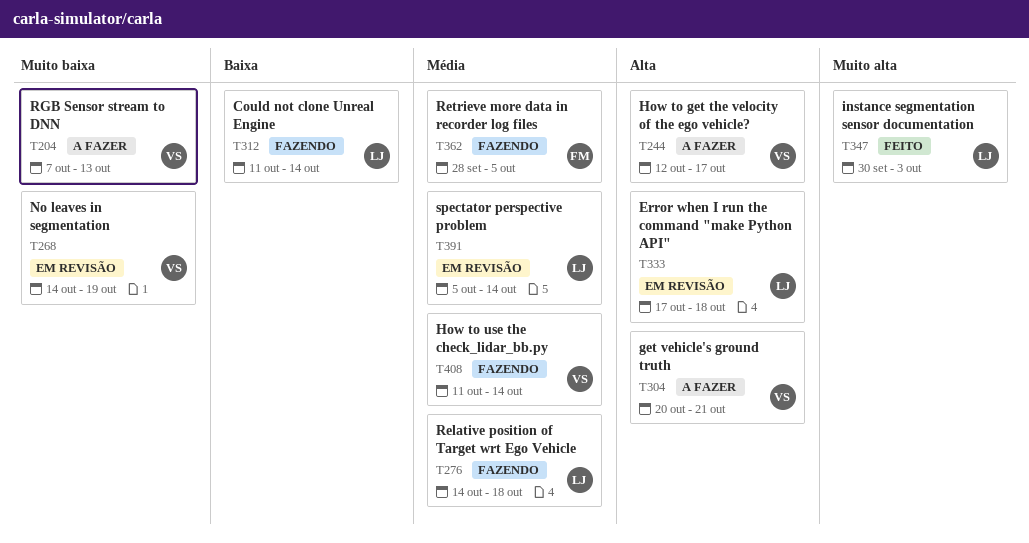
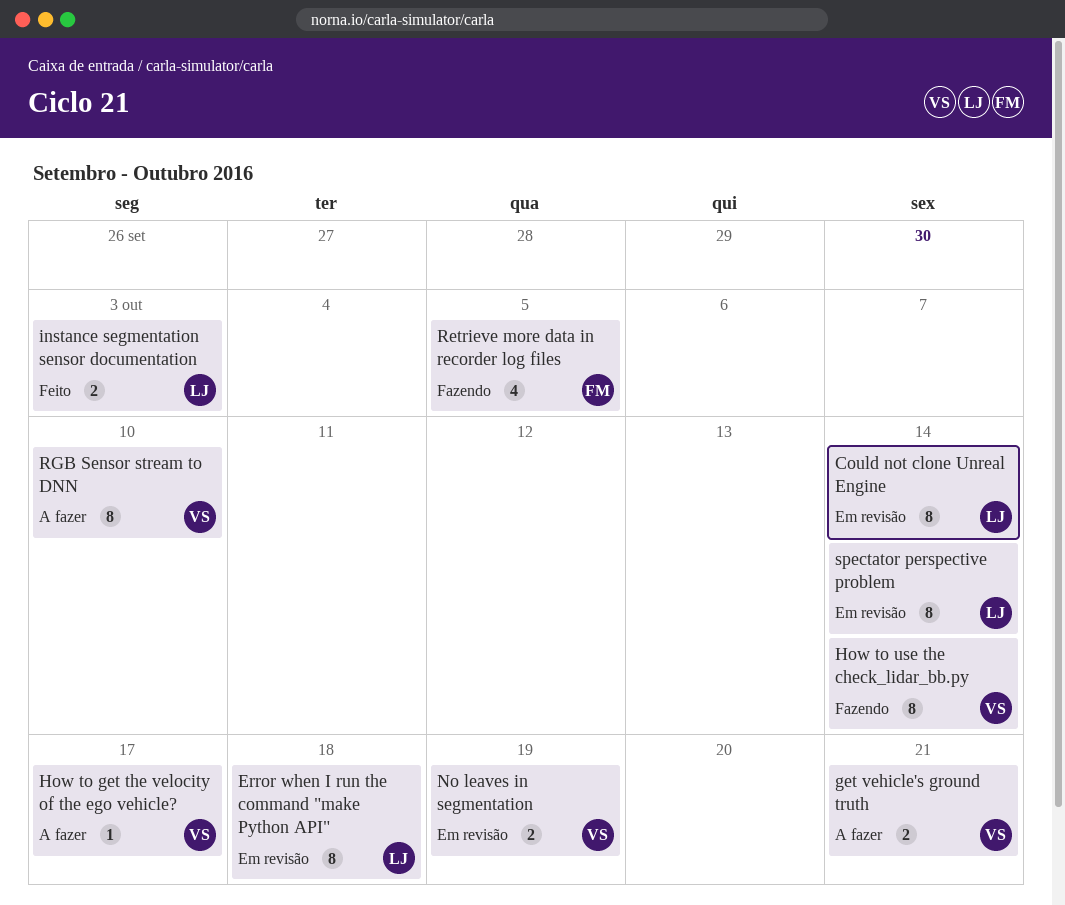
Could not clone Unreal Engine, status: Fazendo -> Em revisão
Relative position of Target wrt Ego Vehicle: present -> none
RGB Sensor stream to DNN, due: Oct 13 -> Oct 10

